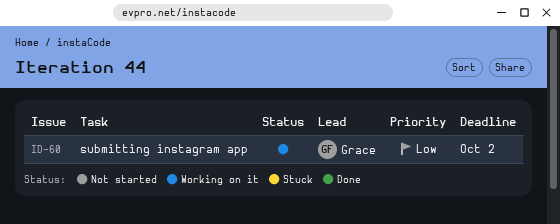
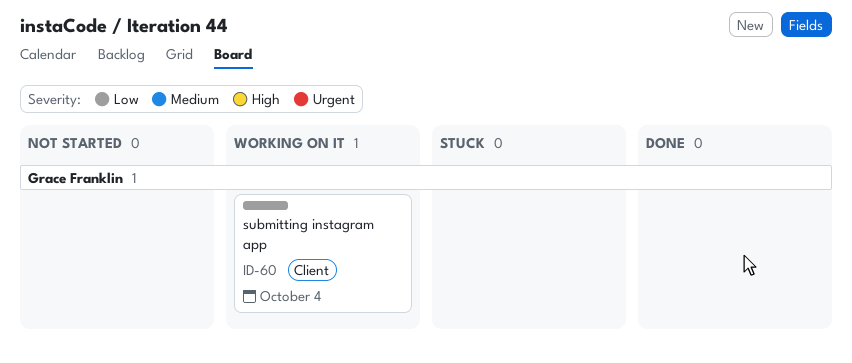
ID-60, due: Oct 2 -> Oct 4

